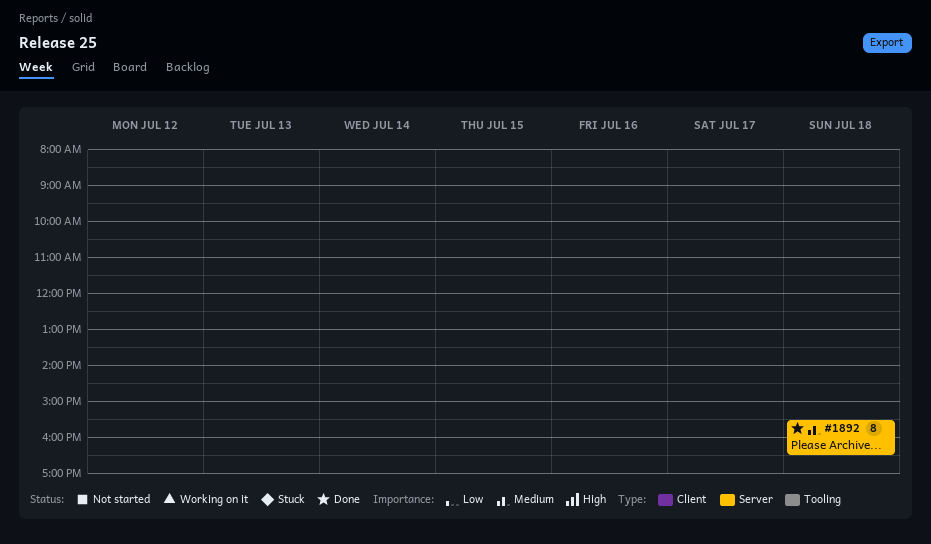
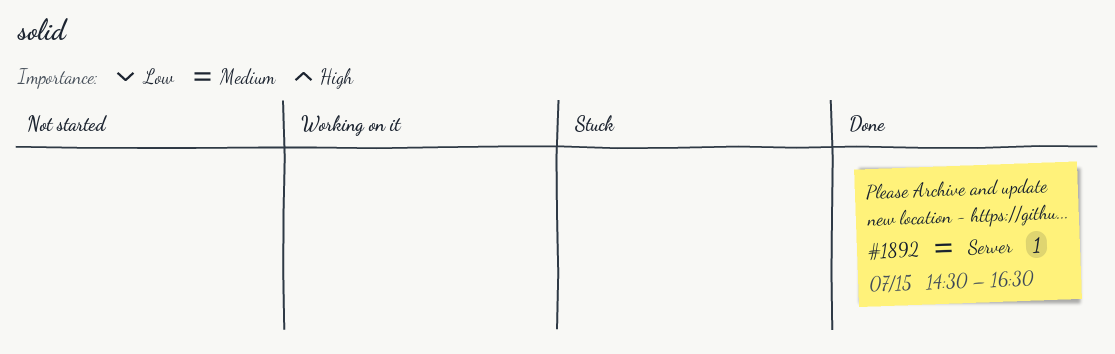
#1892, estimate: 8 -> 1
#1892, day: Jul 18 -> Jul 15
#1892, begins: 15:30 -> 14:30

